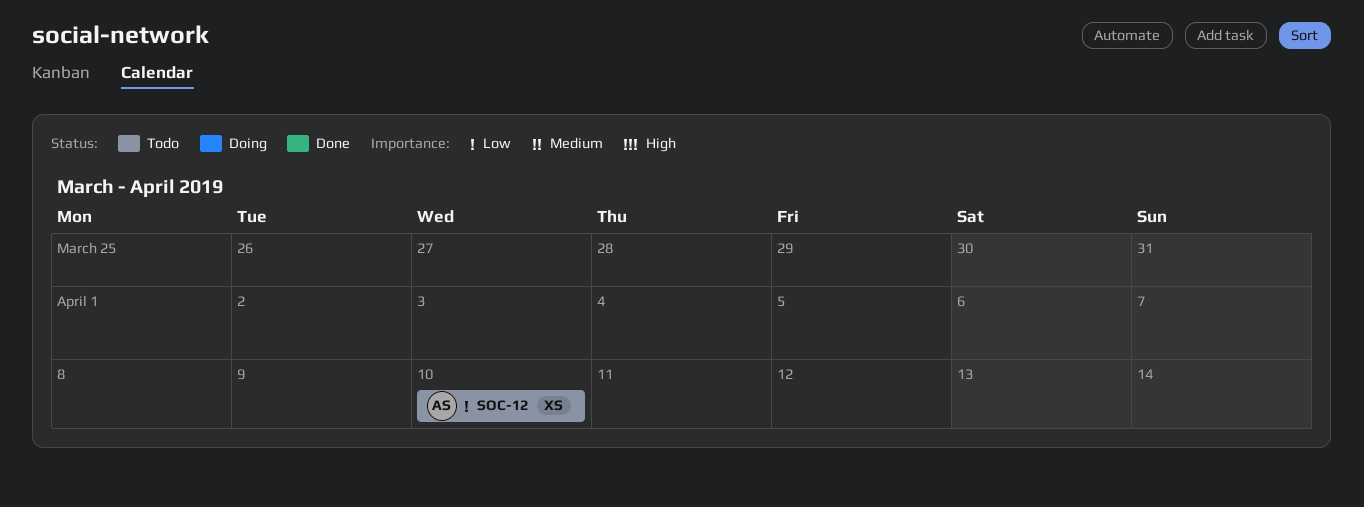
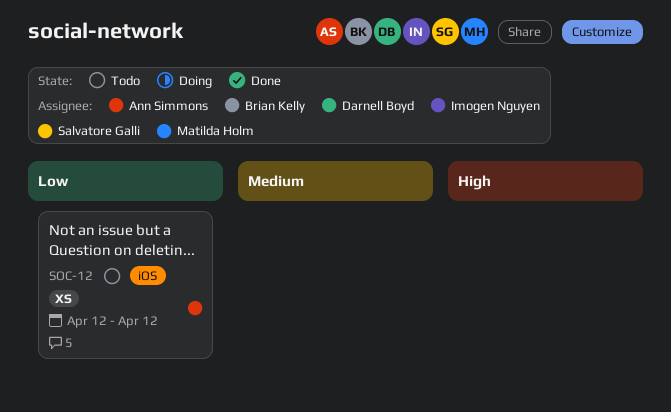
SOC-12, start: Apr 10 -> Apr 12
SOC-12, due: Apr 10 -> Apr 12

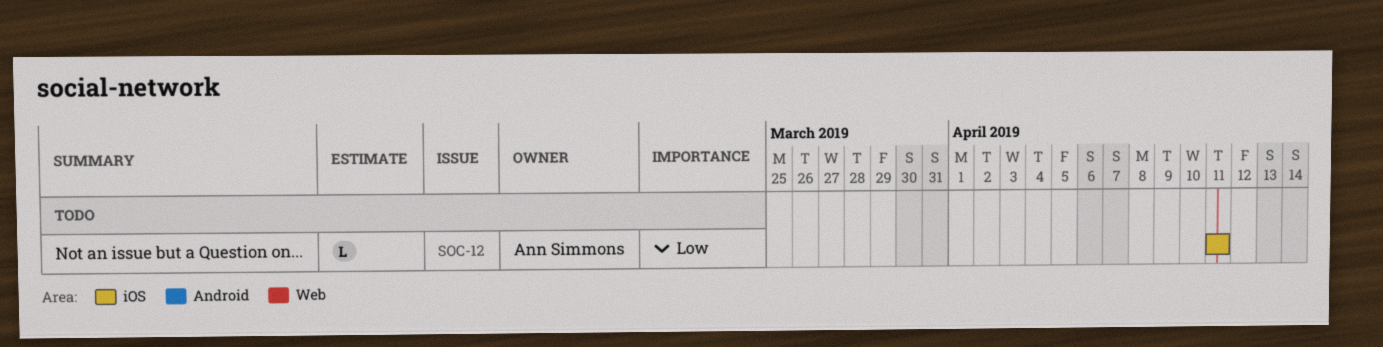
SOC-12, estimate: XS -> L
SOC-12, start: Apr 12 -> Apr 11
SOC-12, due: Apr 12 -> Apr 11

